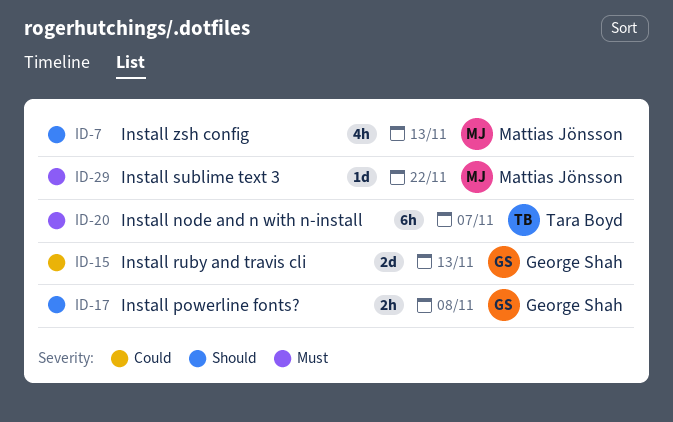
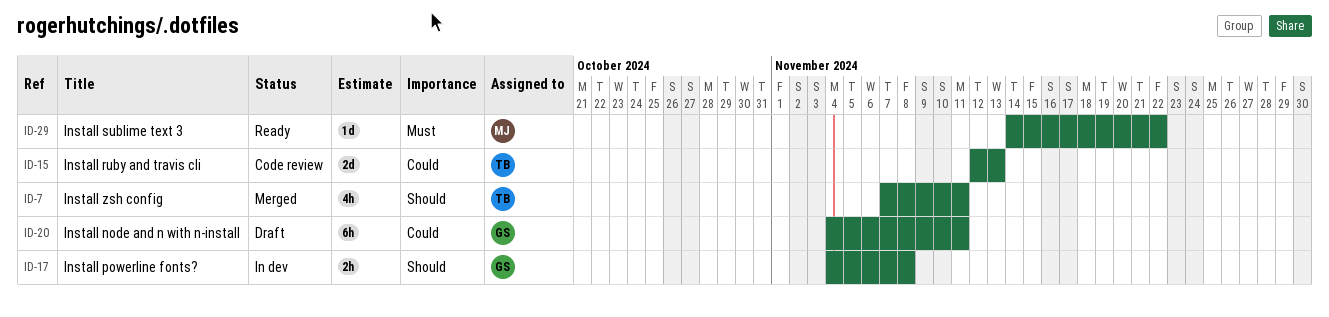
ID-7, owner: Mattias Jönsson -> Tara Boyd
ID-7, due: Nov 13 -> Nov 11
ID-15, owner: George Shah -> Tara Boyd
ID-20, owner: Tara Boyd -> George Shah
ID-20, priority: Must -> Could
ID-20, due: Nov 7 -> Nov 11

